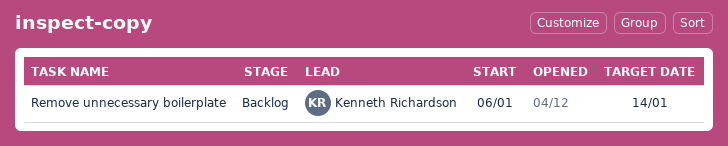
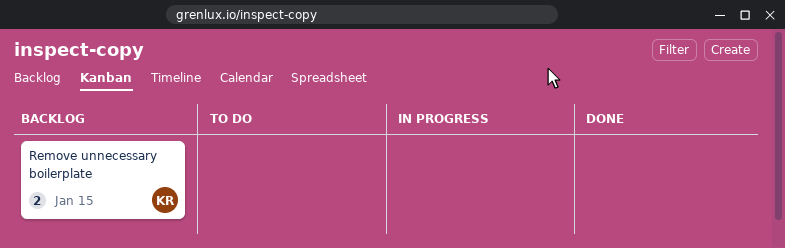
Remove unnecessary boilerplate, due: Jan 14 -> Jan 15

